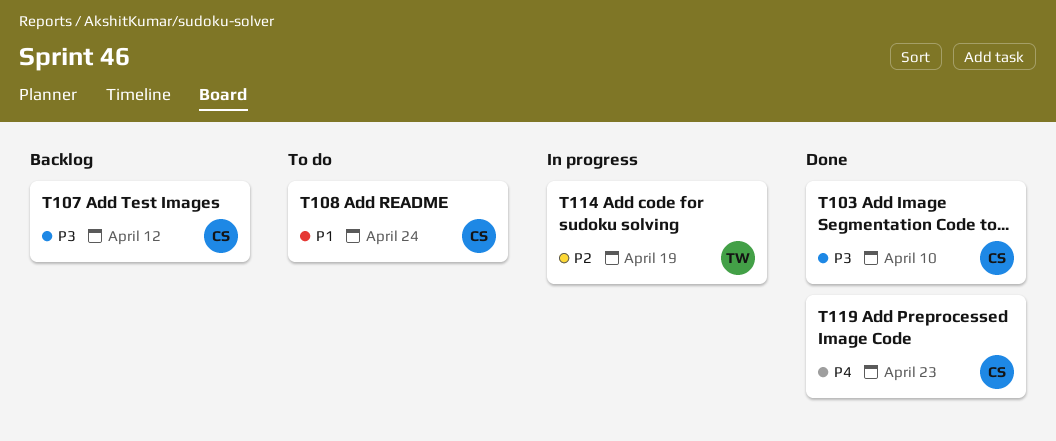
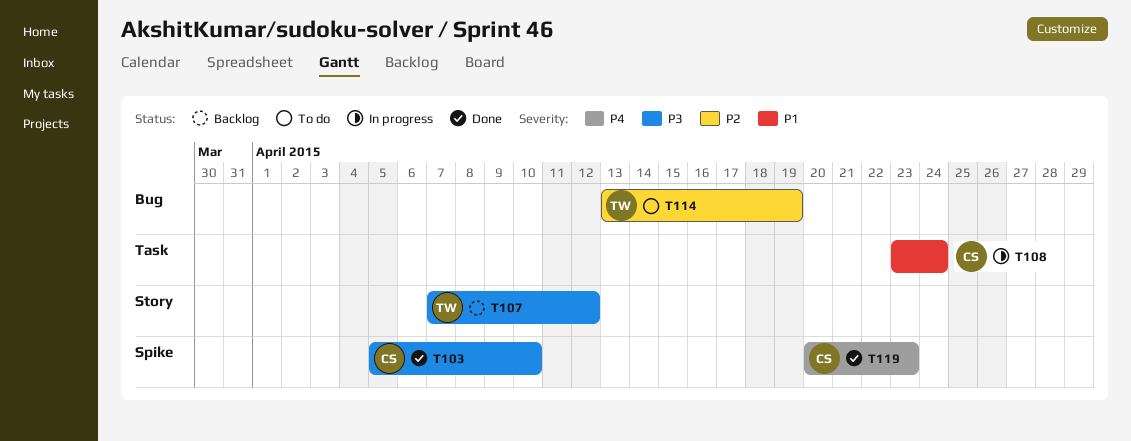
T107, owner: CS -> TW
T108, status: To do -> In progress
T114, status: In progress -> To do

